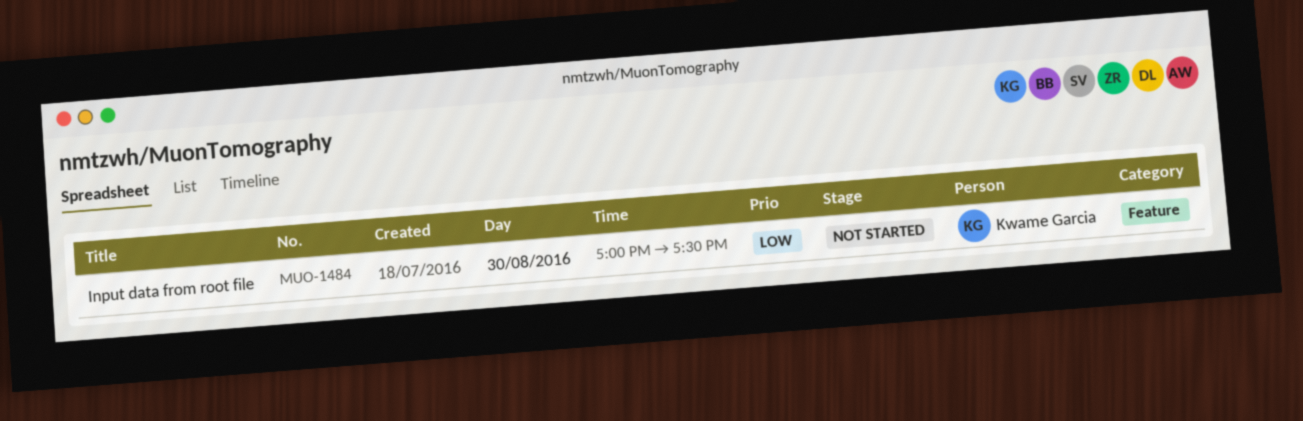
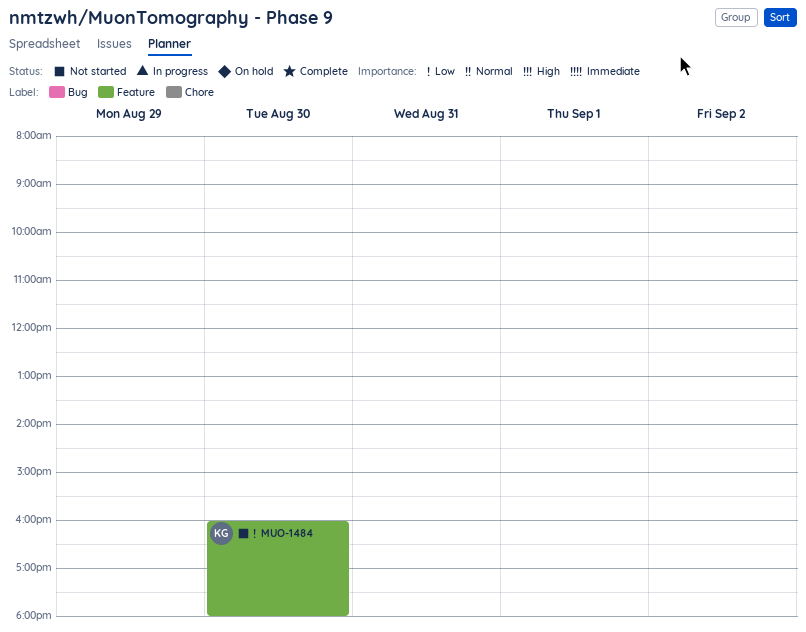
MUO-1484, begins: 17:00 -> 16:00
MUO-1484, ends: 17:30 -> 18:00

